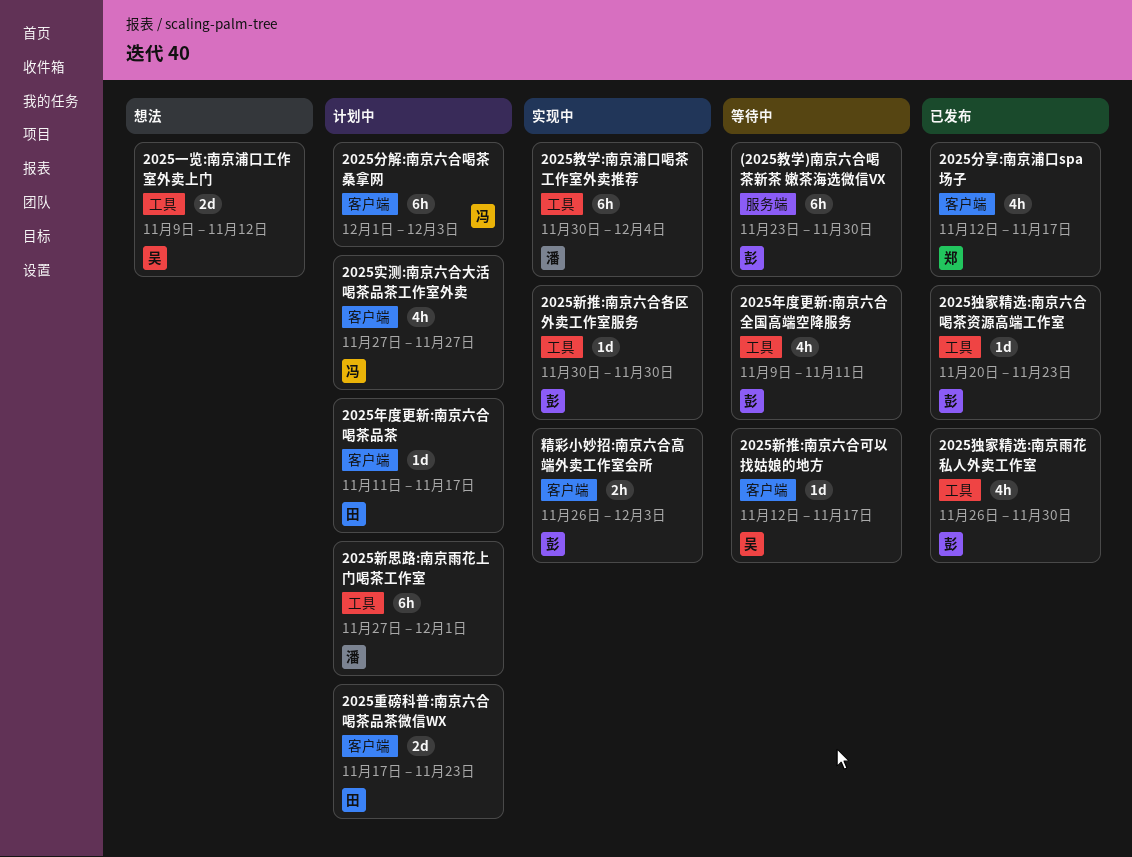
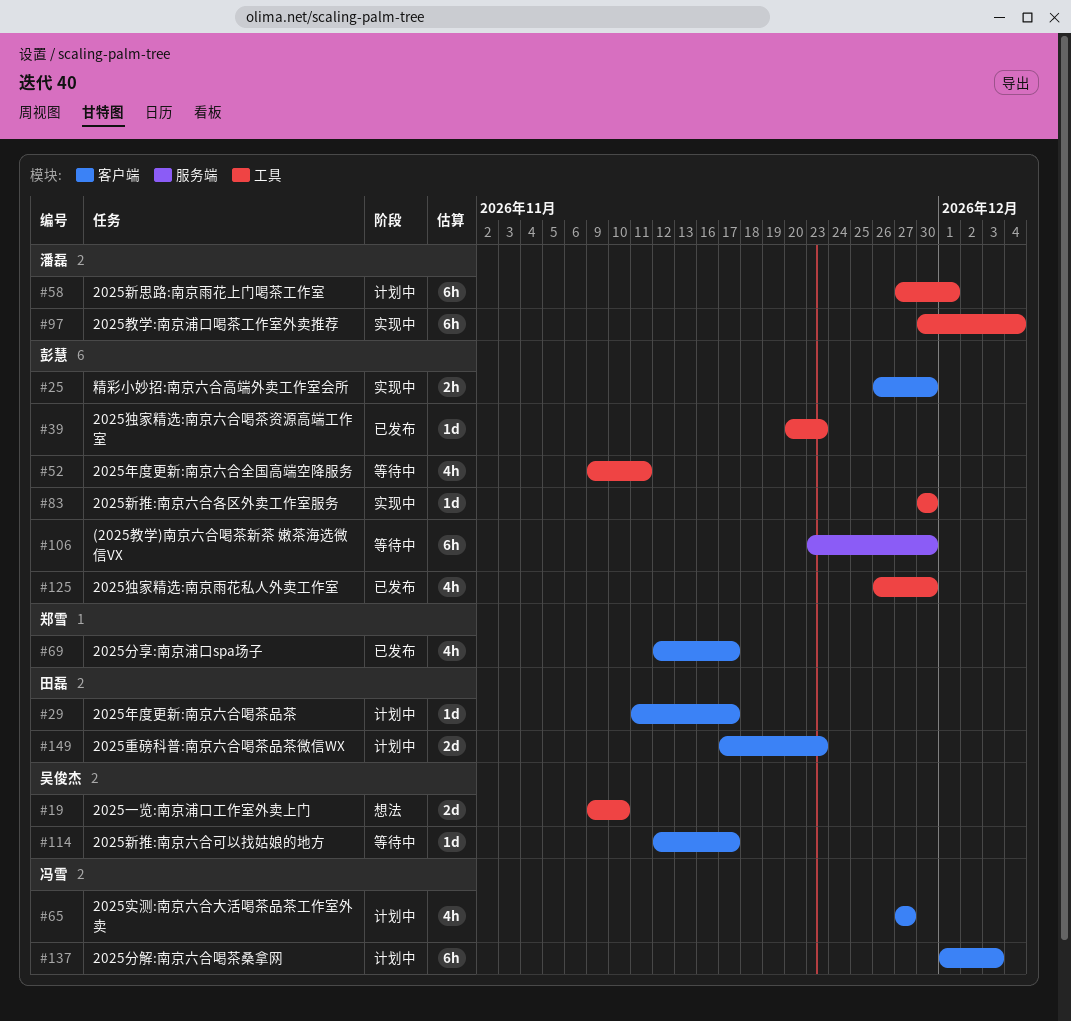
2025一览:南京浦口工作室外卖上门, due: Nov 12 -> Nov 10
精彩小妙招:南京六合高端外卖工作室会所, due: Dec 3 -> Nov 30

